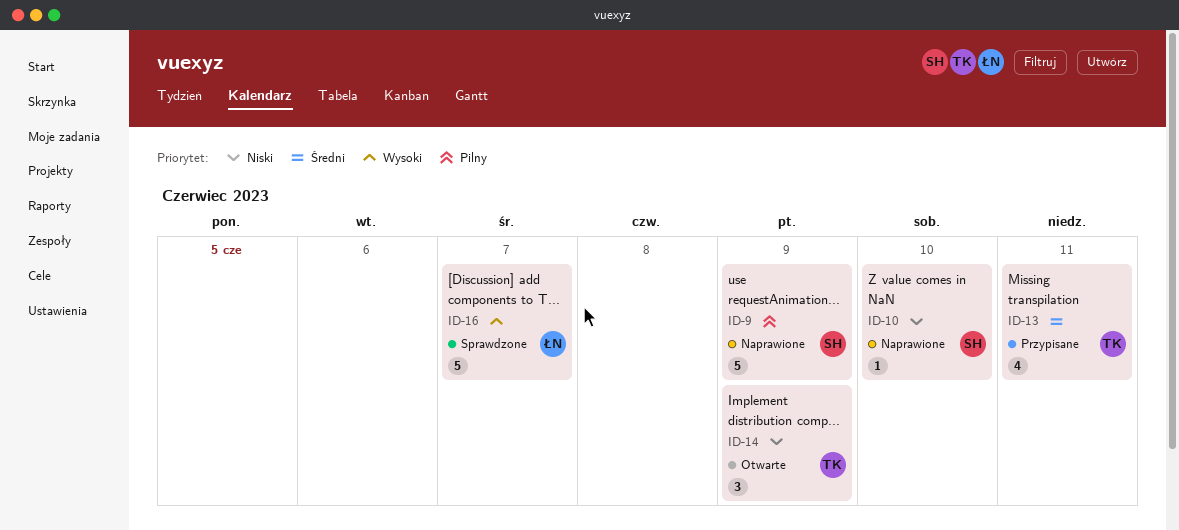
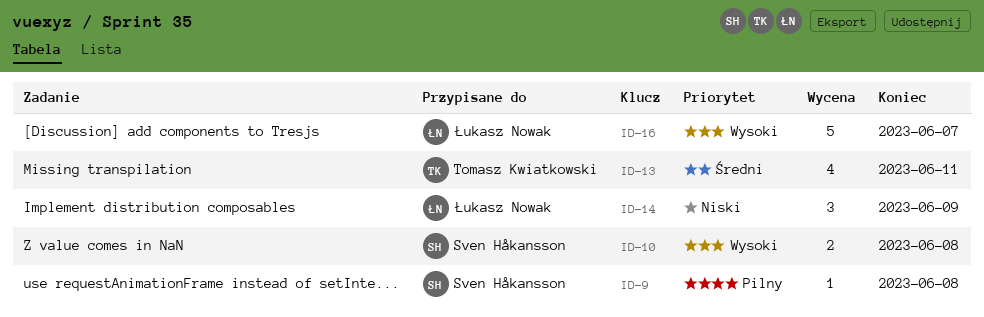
ID-9, estimate: 5 -> 1
ID-9, due: Jun 9 -> Jun 8
ID-10, priority: Niski -> Wysoki
ID-10, estimate: 1 -> 2
ID-10, due: Jun 10 -> Jun 8
ID-14, owner: Tomasz Kwiatkowski -> Łukasz Nowak

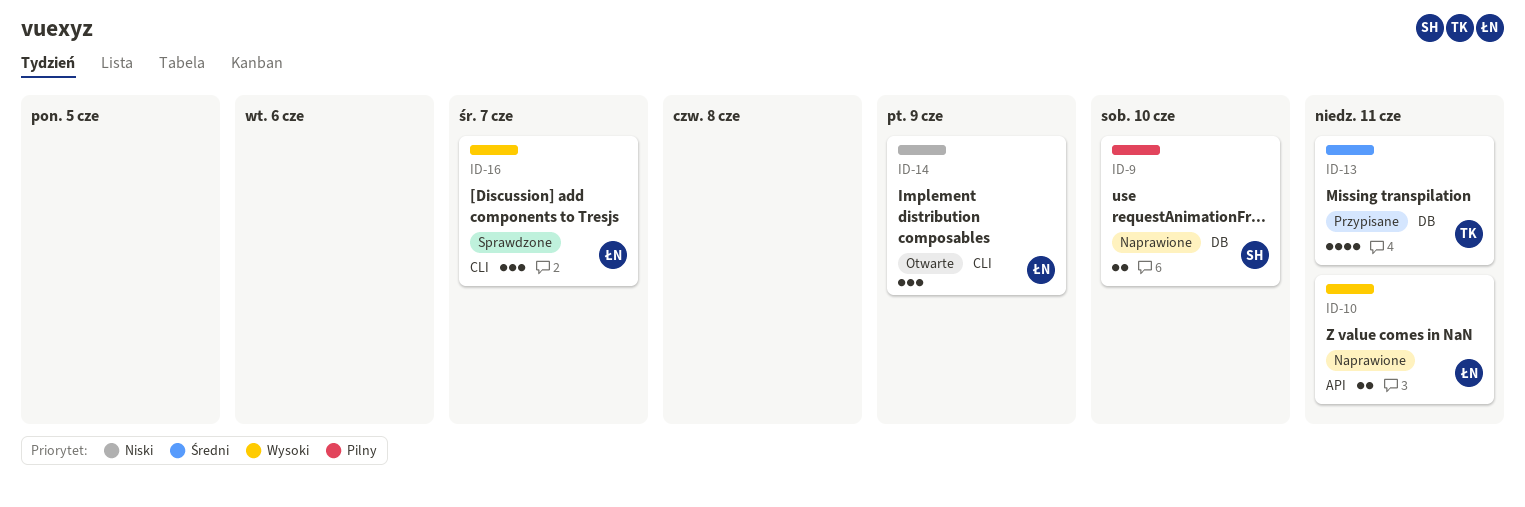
ID-9, estimate: 1 -> 2
ID-9, due: Jun 8 -> Jun 10
ID-10, owner: Sven Håkansson -> Łukasz Nowak
ID-10, due: Jun 8 -> Jun 11
ID-16, estimate: 5 -> 3

